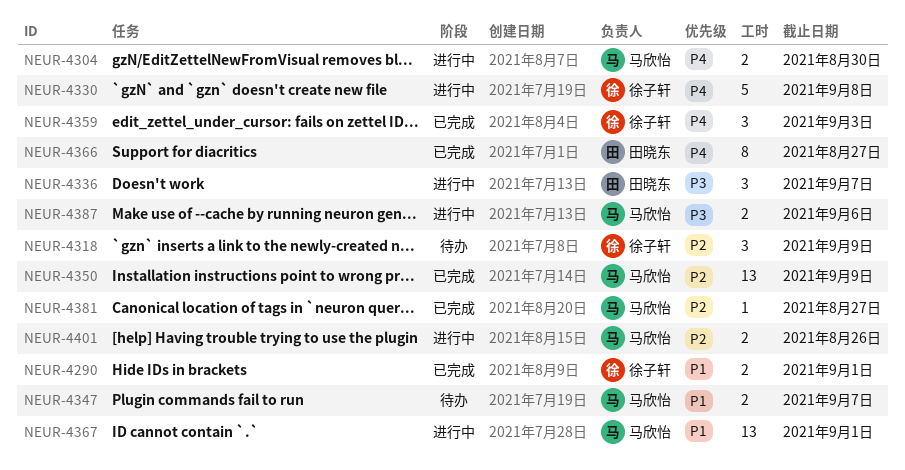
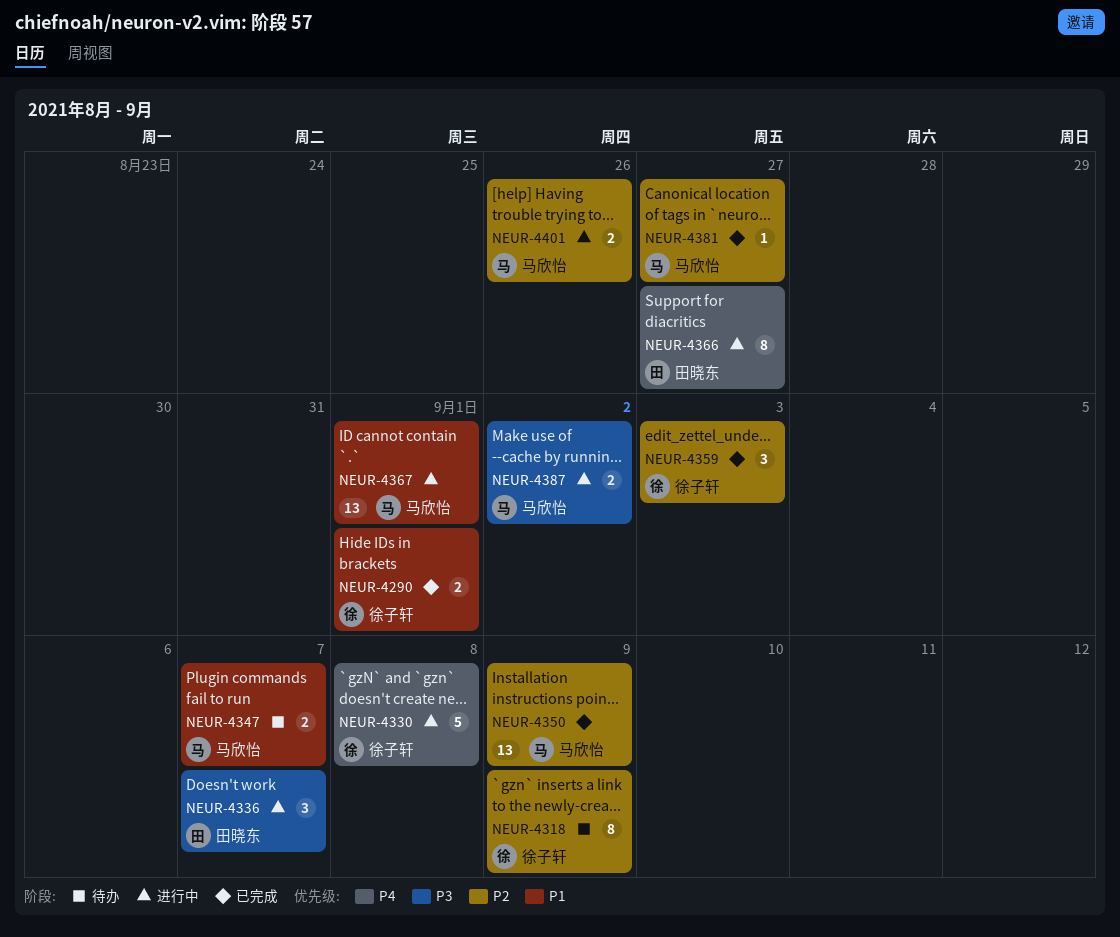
NEUR-4304: present -> none
NEUR-4318, estimate: 3 -> 8
NEUR-4359, priority: P4 -> P2
NEUR-4366, status: 已完成 -> 进行中
NEUR-4387, due: Sep 6 -> Sep 2

